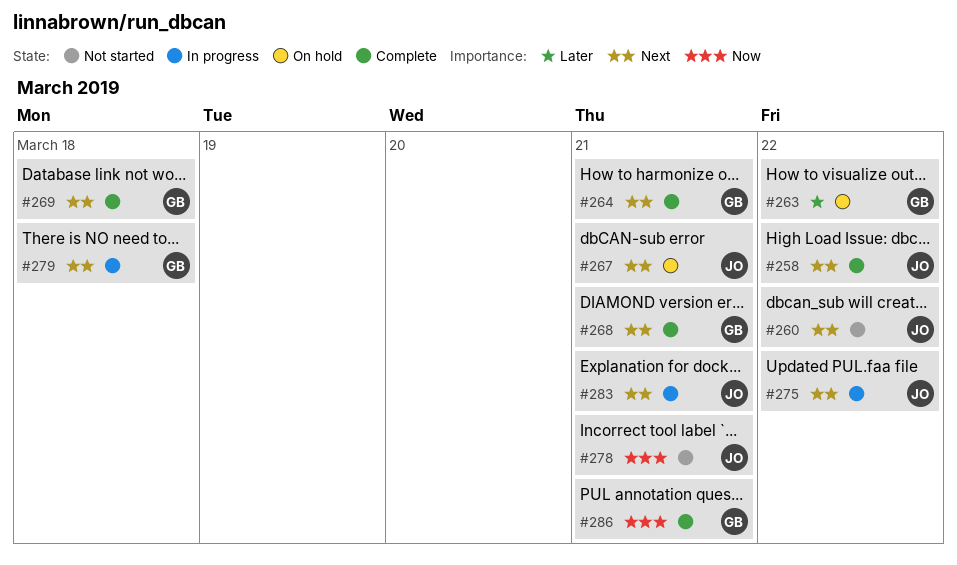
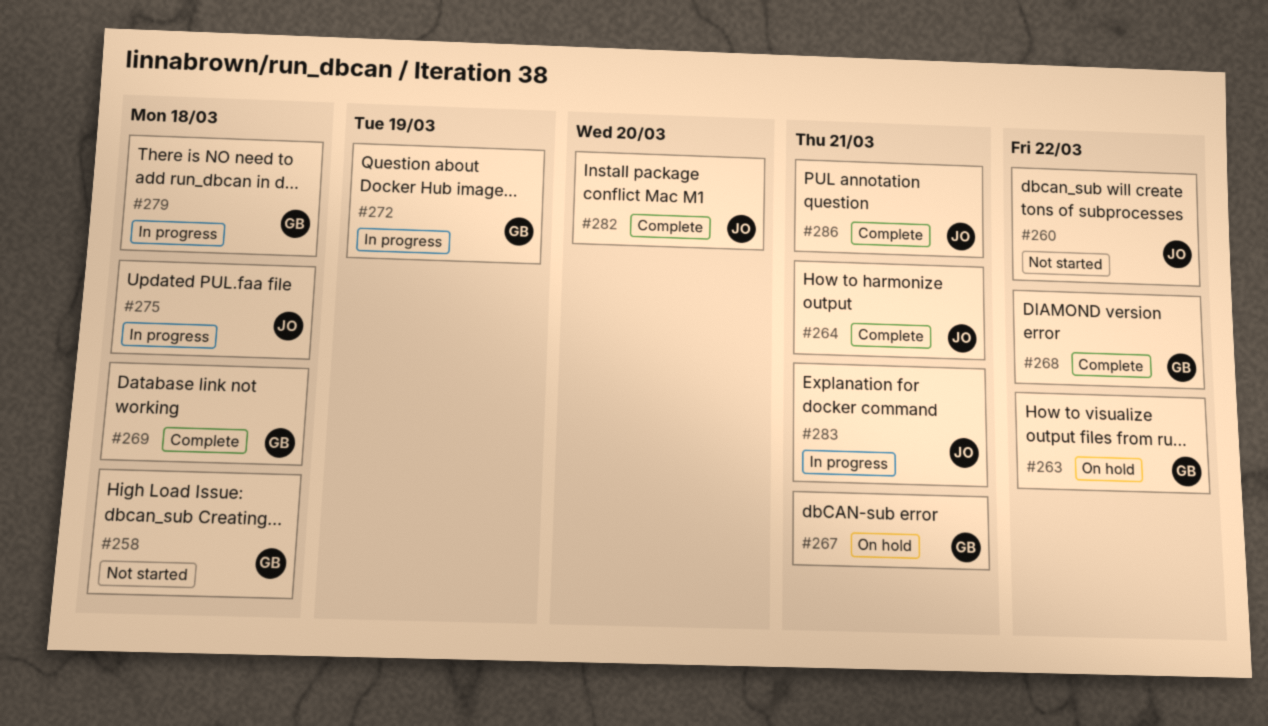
#258, status: Complete -> Not started
#258, owner: JO -> GB
#258, due: Mar 22 -> Mar 18
#264, owner: GB -> JO
#267, owner: JO -> GB
#268, due: Mar 21 -> Mar 22
#272: none -> present
#275, due: Mar 22 -> Mar 18
#278: present -> none
#282: none -> present
#286, owner: GB -> JO

